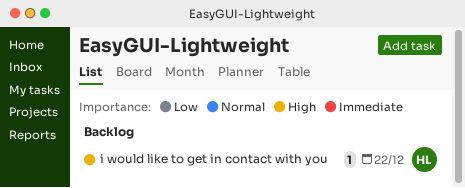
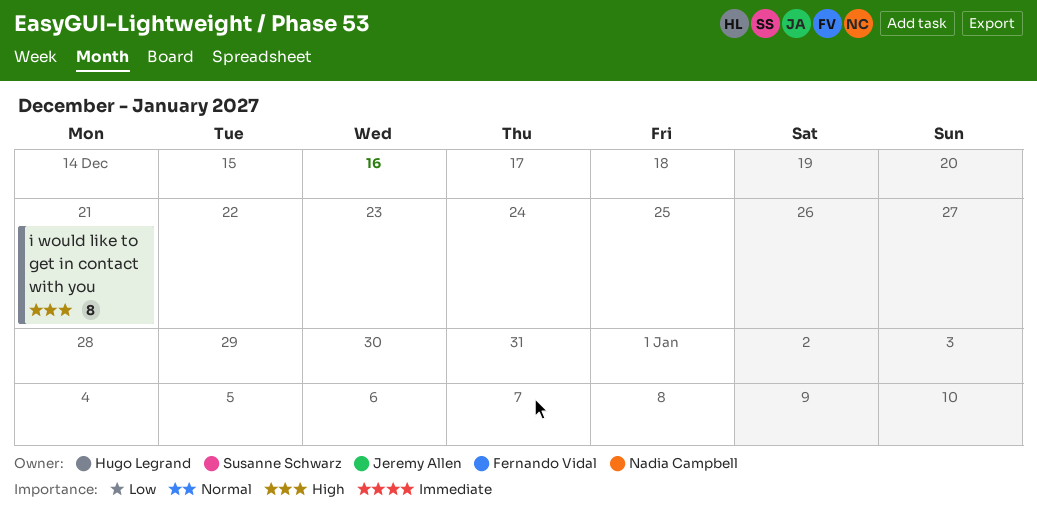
i would like to get in contact with you, estimate: 1 -> 8
i would like to get in contact with you, due: Dec 22 -> Dec 21

